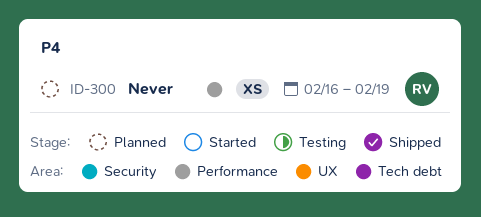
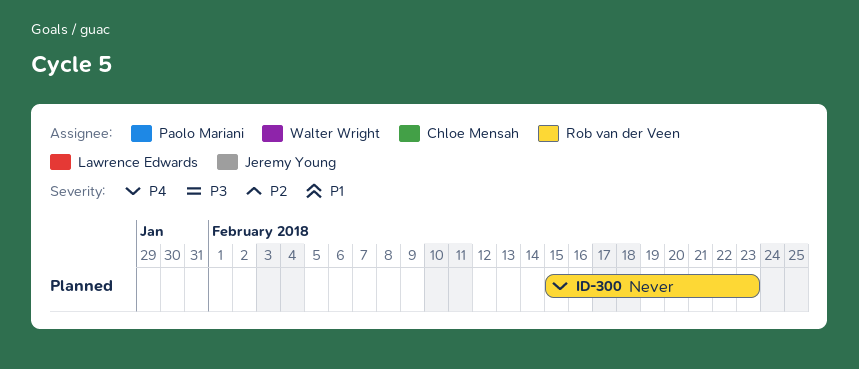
ID-300, start: Feb 16 -> Feb 15
ID-300, due: Feb 19 -> Feb 23

